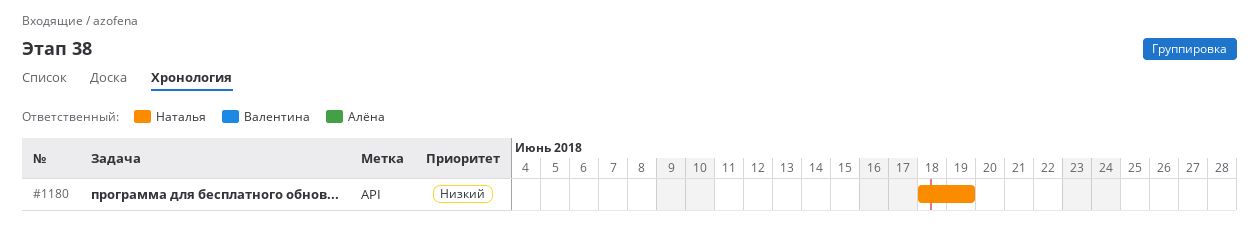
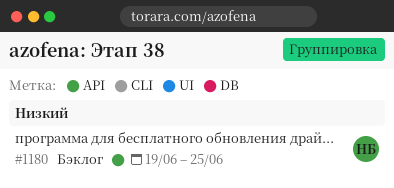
#1180, start: Jun 18 -> Jun 19
#1180, due: Jun 19 -> Jun 25

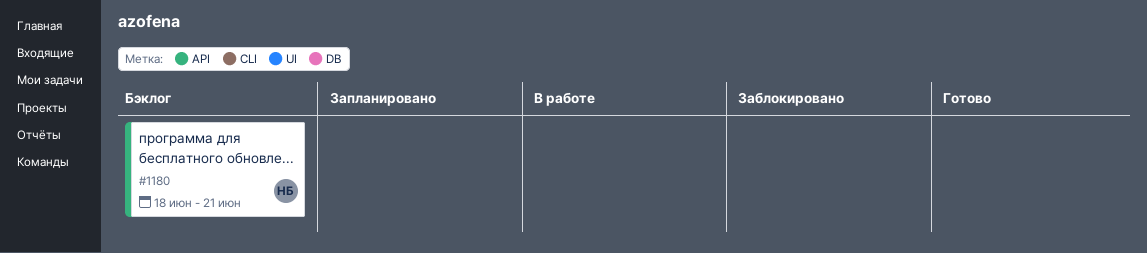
#1180, start: Jun 19 -> Jun 18
#1180, due: Jun 25 -> Jun 21

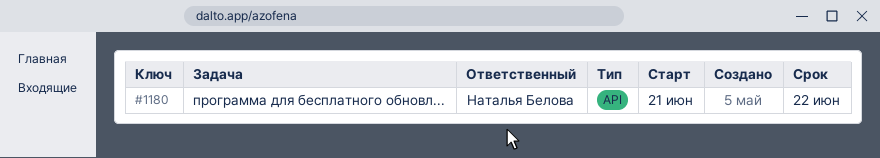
#1180, start: Jun 18 -> Jun 21
#1180, due: Jun 21 -> Jun 22

